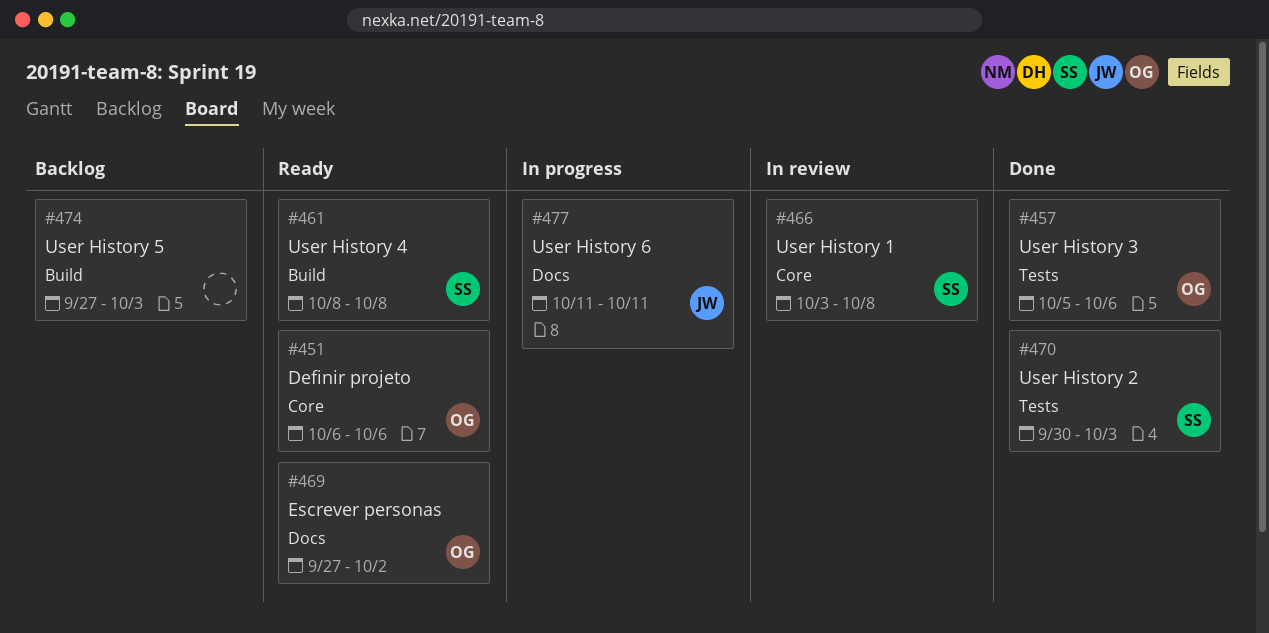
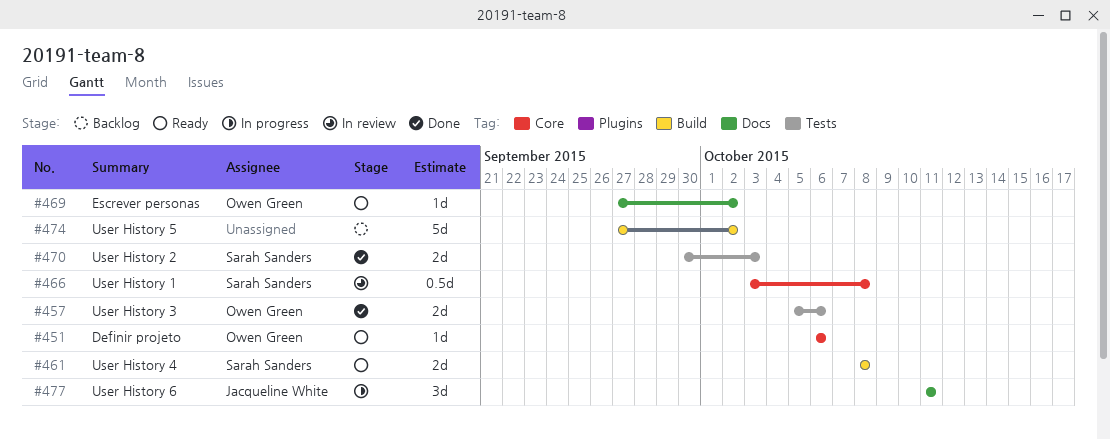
#474, due: Oct 3 -> Oct 2

